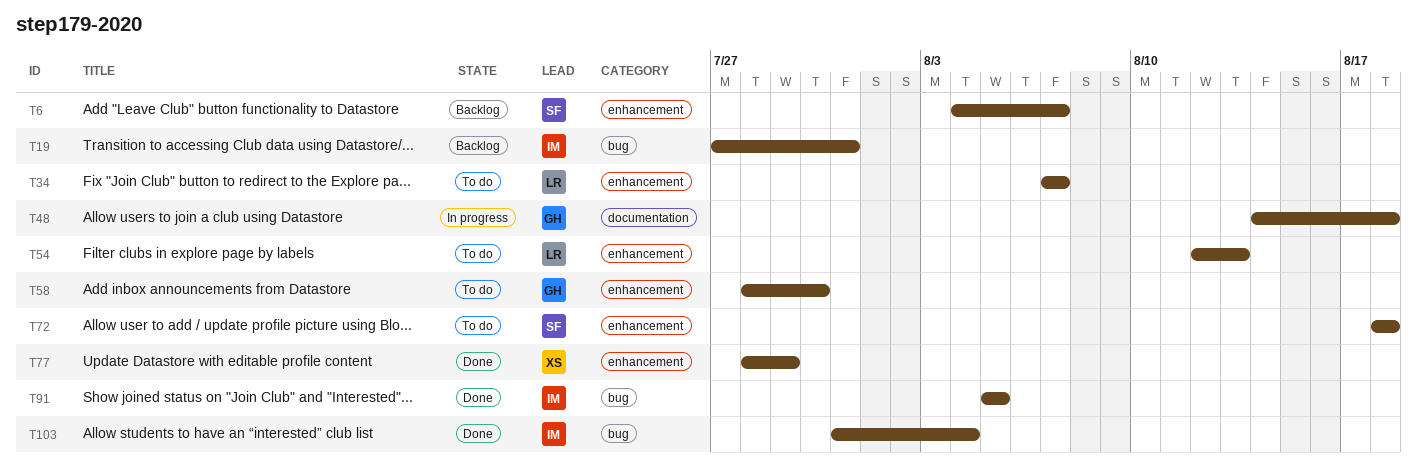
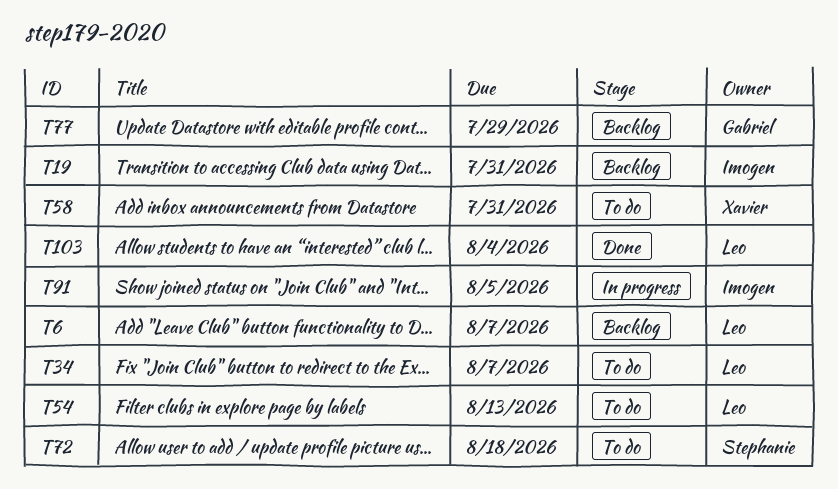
T6, owner: Stephanie -> Leo
T48: present -> none
T58, owner: Gabriel -> Xavier
T58, due: Jul 30 -> Jul 31
T77, status: Done -> Backlog
T77, owner: Xavier -> Gabriel
T91, status: Done -> In progress
T103, owner: Imogen -> Leo

